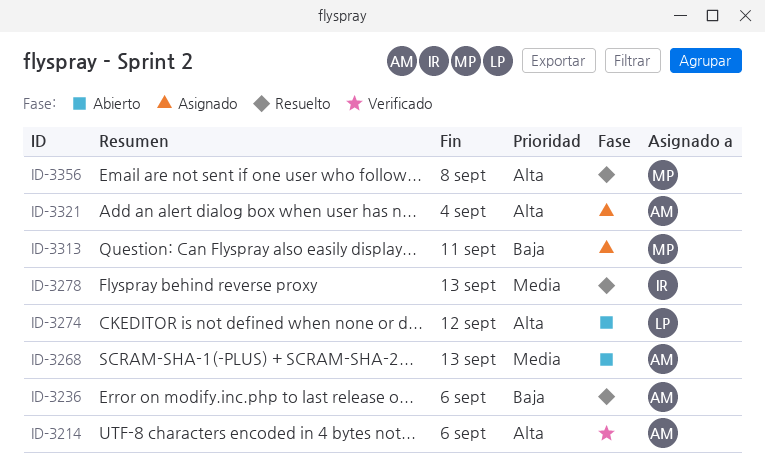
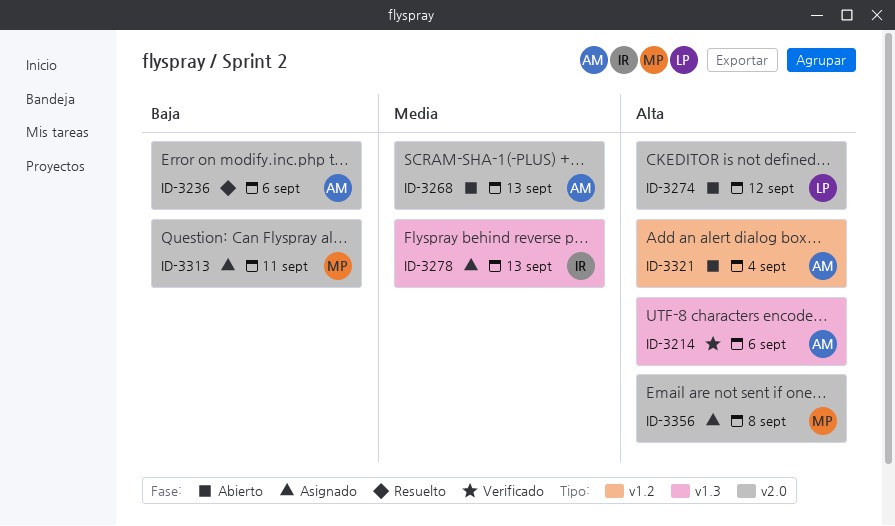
ID-3278, status: Resuelto -> Asignado
ID-3321, status: Asignado -> Abierto
ID-3356, status: Resuelto -> Asignado

